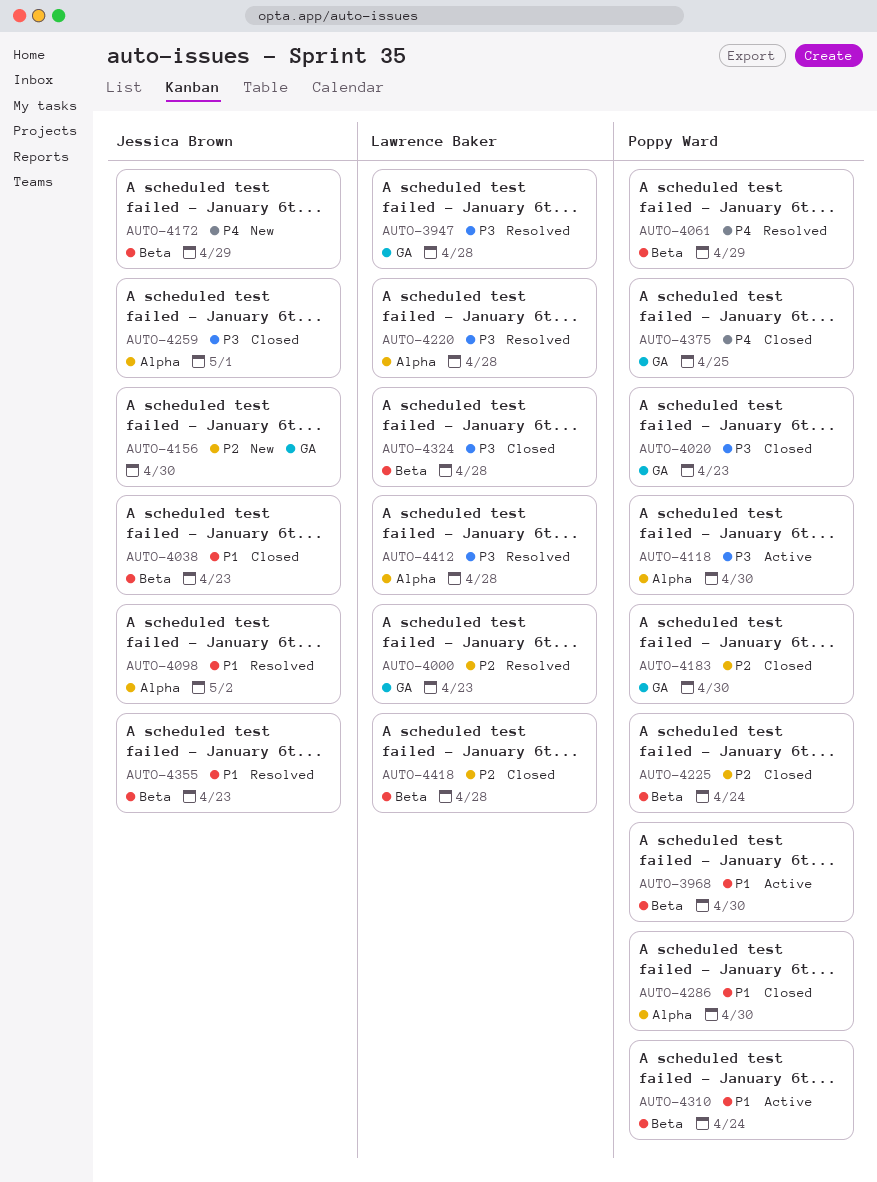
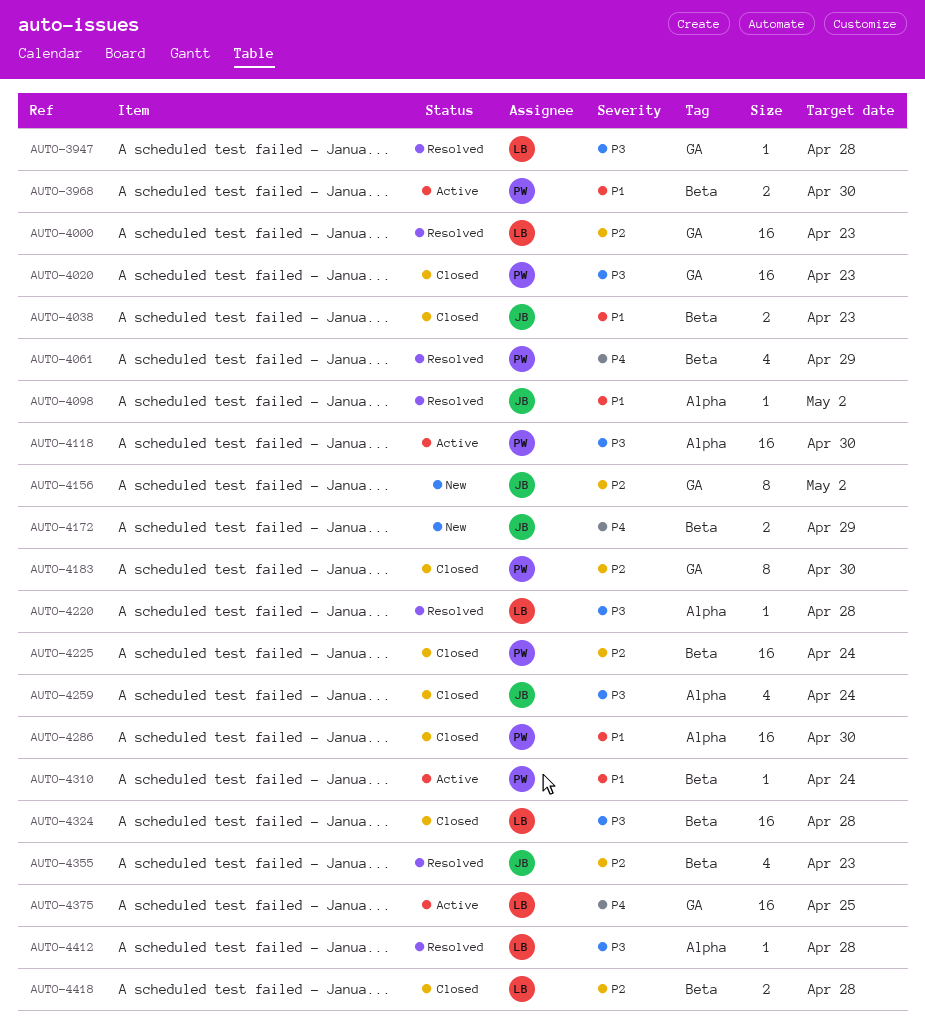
AUTO-4156, due: Apr 30 -> May 2
AUTO-4259, due: May 1 -> Apr 24
AUTO-4355, priority: P1 -> P2
AUTO-4375, status: Closed -> Active
AUTO-4375, owner: Poppy Ward -> Lawrence Baker

